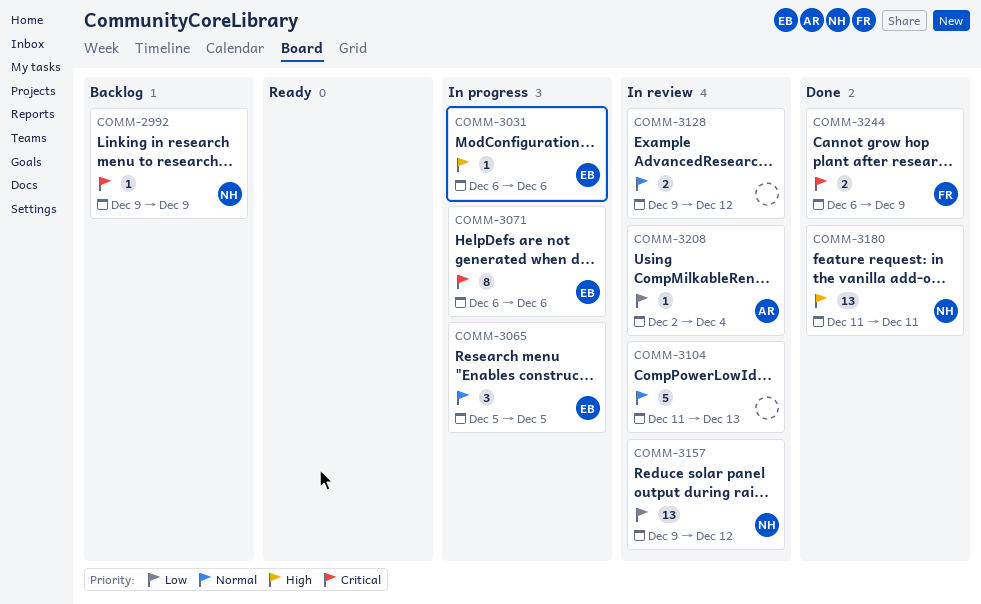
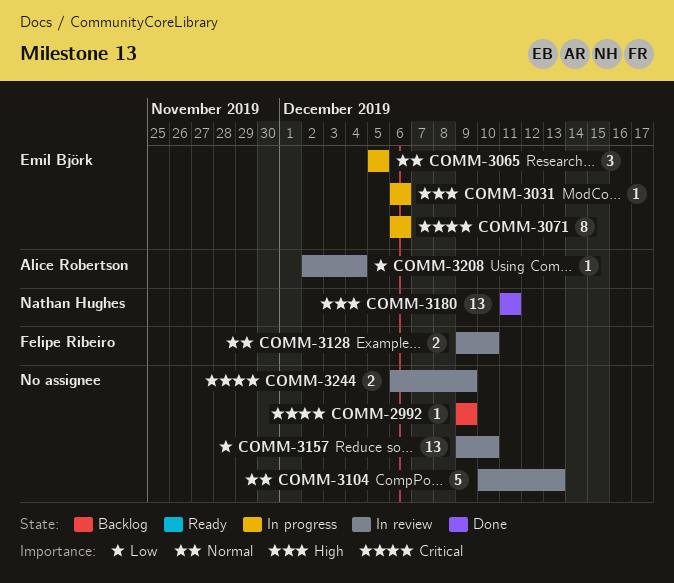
COMM-2992, owner: Nathan Hughes -> none
COMM-3104, start: Dec 11 -> Dec 10
COMM-3128, owner: none -> Felipe Ribeiro
COMM-3128, due: Dec 12 -> Dec 10
COMM-3157, owner: Nathan Hughes -> none
COMM-3157, due: Dec 12 -> Dec 10
COMM-3244, status: Done -> In review
COMM-3244, owner: Felipe Ribeiro -> none

